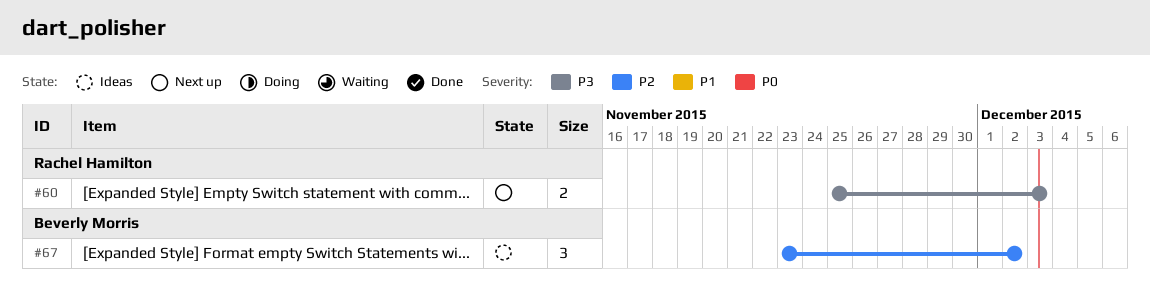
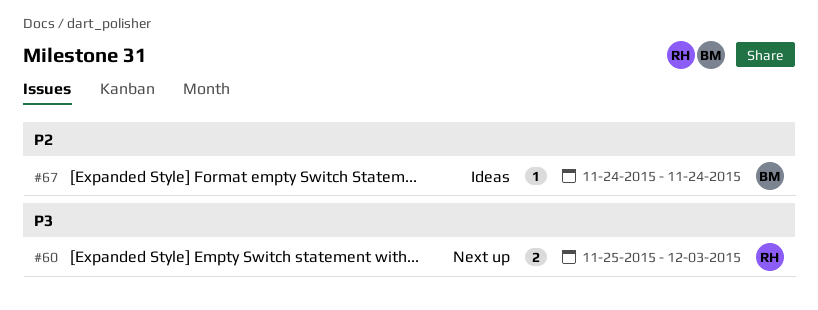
#67, estimate: 3 -> 1
#67, start: Nov 23 -> Nov 24
#67, due: Dec 2 -> Nov 24

